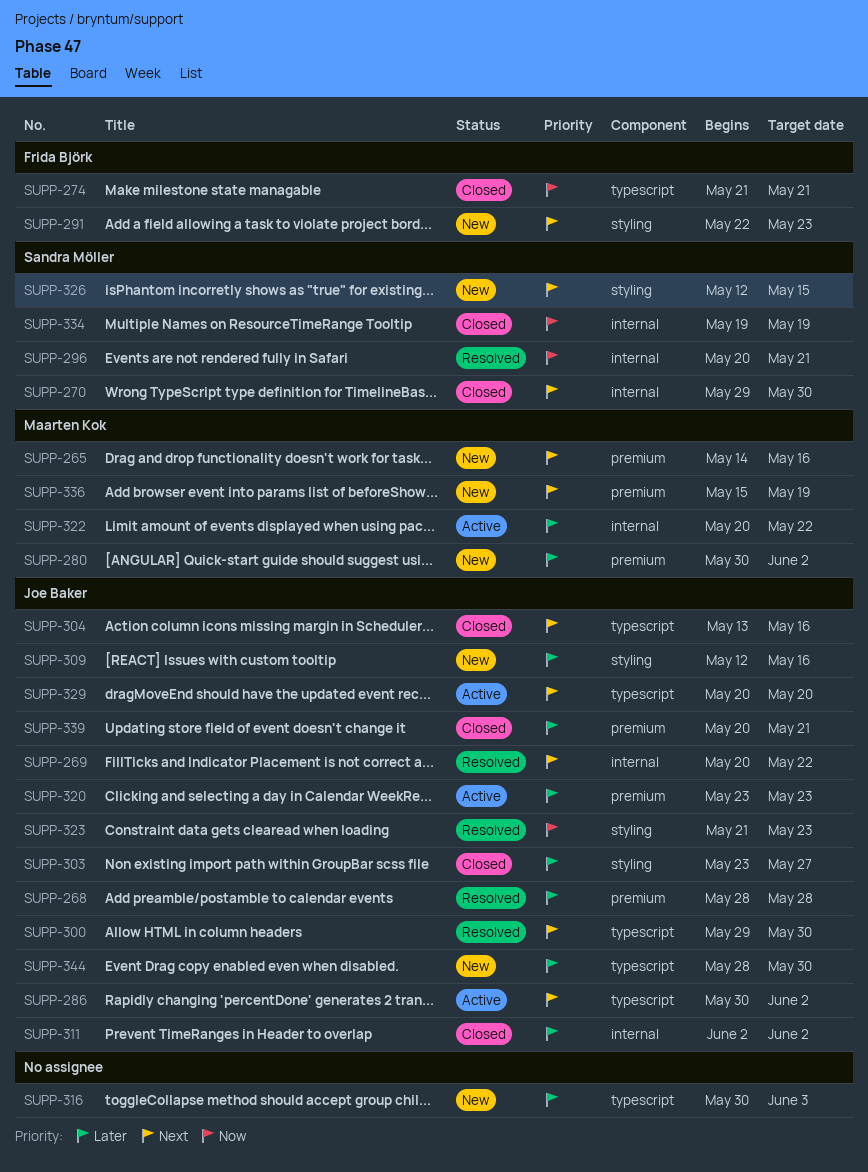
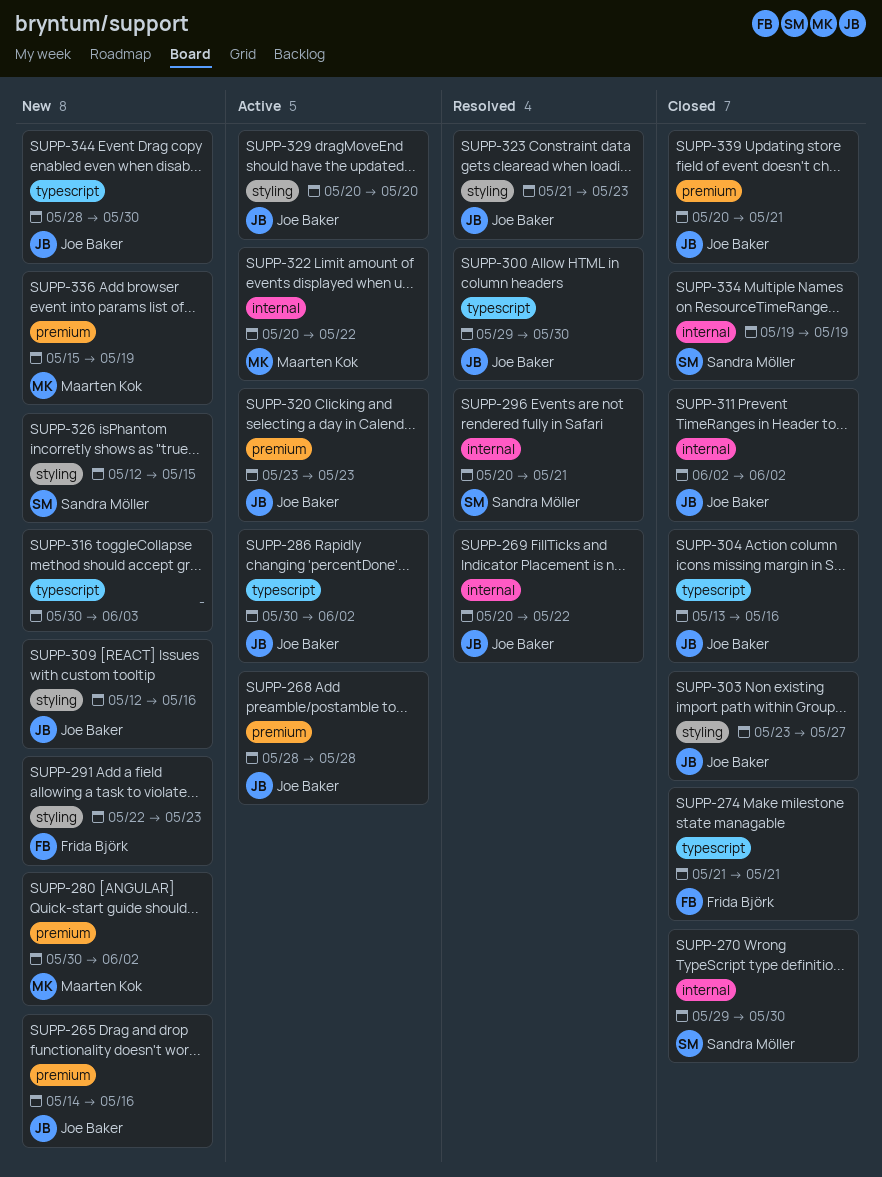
SUPP-265, owner: Maarten Kok -> Joe Baker
SUPP-268, status: Resolved -> Active
SUPP-329, label: typescript -> styling

